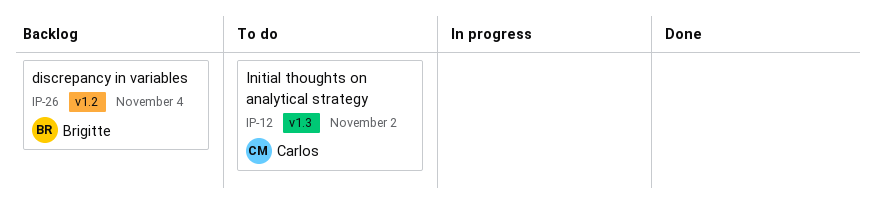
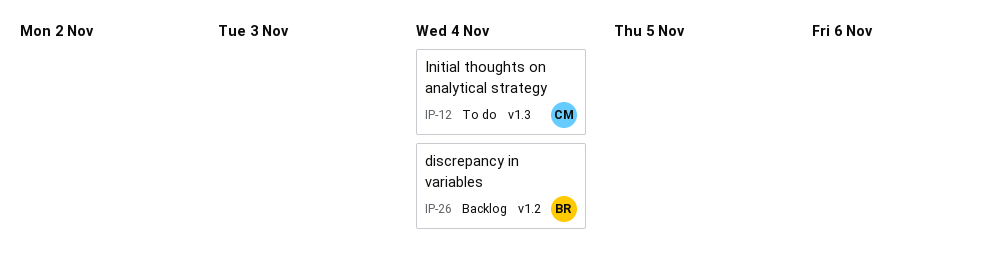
IP-12, due: Nov 2 -> Nov 4

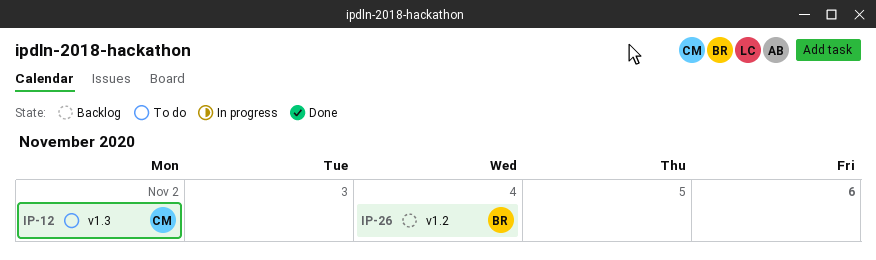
IP-12, due: Nov 4 -> Nov 2

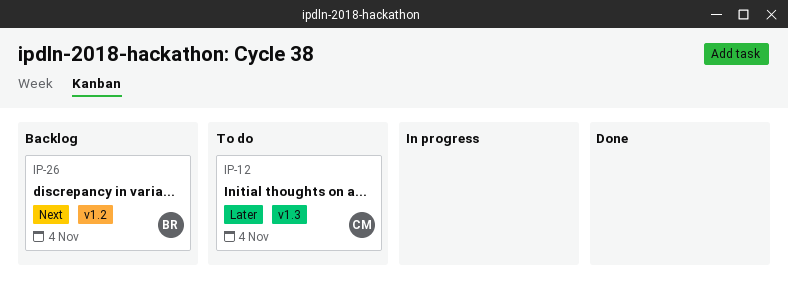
IP-12, due: Nov 2 -> Nov 4

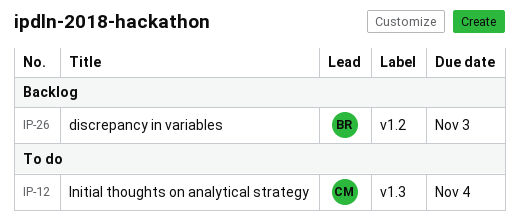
IP-26, due: Nov 4 -> Nov 3

